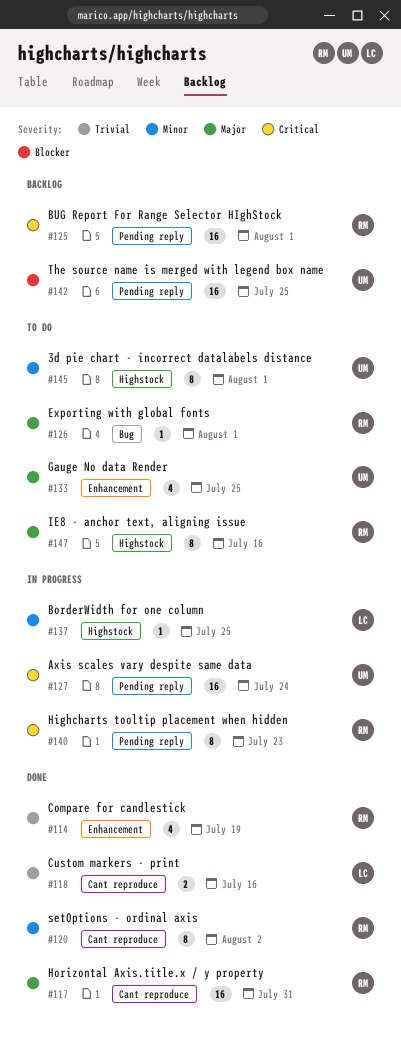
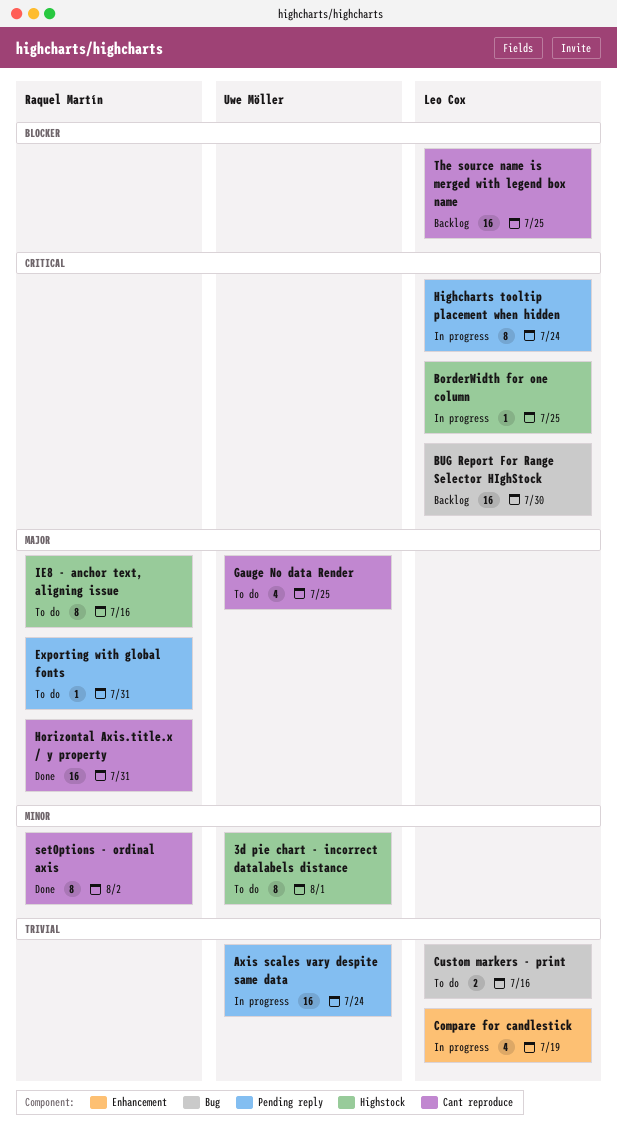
Axis scales vary despite same data, priority: Critical -> Trivial
BorderWidth for one column, priority: Minor -> Critical
BUG Report For Range Selector HIghStock, owner: Raquel Martín -> Leo Cox
BUG Report For Range Selector HIghStock, label: Pending reply -> Bug
BUG Report For Range Selector HIghStock, due: Aug 1 -> Jul 30
Compare for candlestick, status: Done -> In progress
Compare for candlestick, owner: Raquel Martín -> Leo Cox
Custom markers - print, status: Done -> To do
Custom markers - print, label: Cant reproduce -> Bug
Exporting with global fonts, label: Bug -> Pending reply
Exporting with global fonts, due: Aug 1 -> Jul 31
Gauge No data Render, label: Enhancement -> Cant reproduce
Highcharts tooltip placement when hidden, owner: Raquel Martín -> Leo Cox
Highcharts tooltip placement when hidden, due: Jul 23 -> Jul 24
The source name is merged with legend box name, owner: Uwe Möller -> Leo Cox
The source name is merged with legend box name, label: Pending reply -> Cant reproduce

